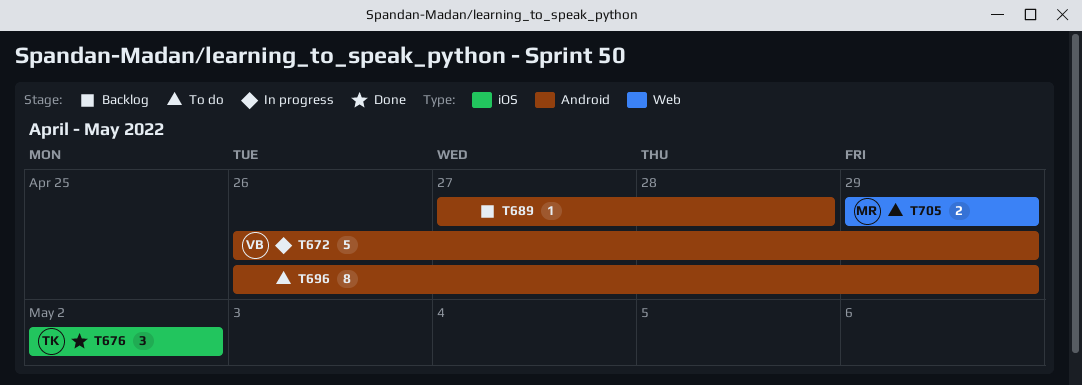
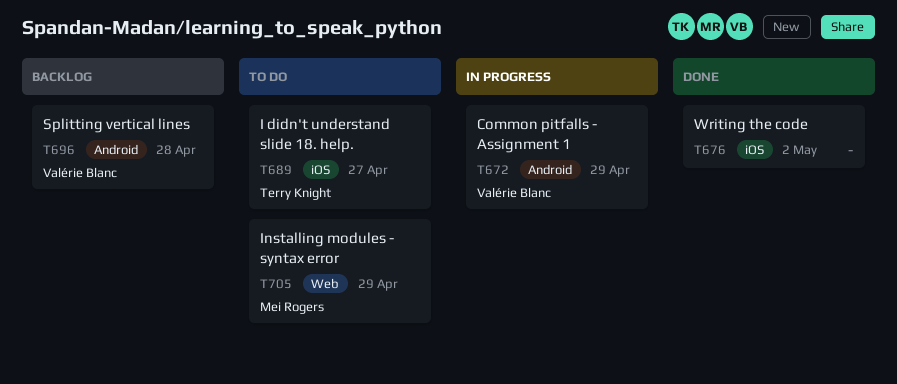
T676, owner: Terry Knight -> none
T689, status: Backlog -> To do
T689, owner: none -> Terry Knight
T689, label: Android -> iOS
T689, due: Apr 28 -> Apr 27
T696, status: To do -> Backlog
T696, owner: none -> Valérie Blanc
T696, due: Apr 29 -> Apr 28

